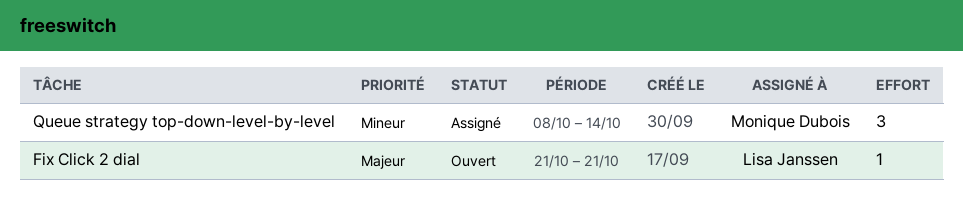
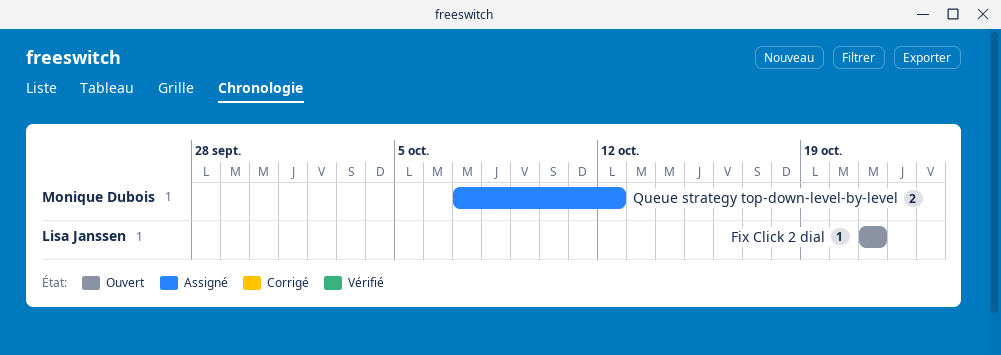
Queue strategy top-down-level-by-level, estimate: 3 -> 2
Queue strategy top-down-level-by-level, start: Oct 8 -> Oct 7
Queue strategy top-down-level-by-level, due: Oct 14 -> Oct 12

